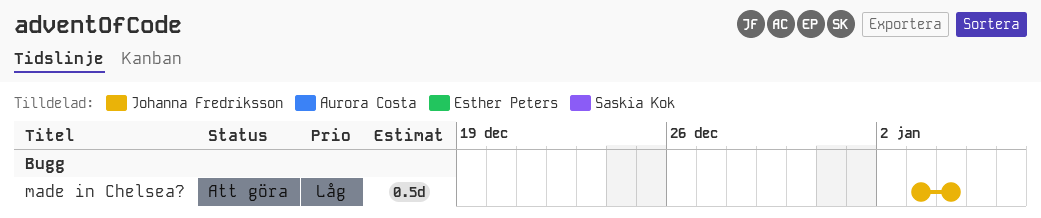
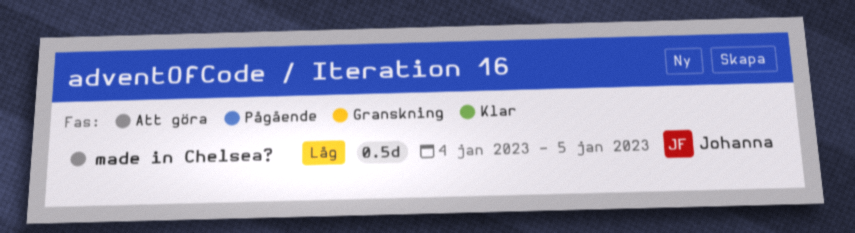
made in Chelsea?, start: Jan 3 -> Jan 4
made in Chelsea?, due: Jan 4 -> Jan 5

